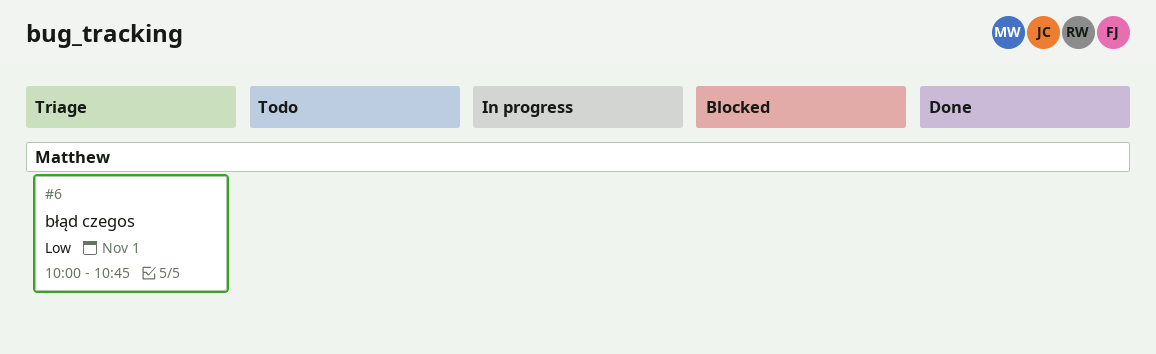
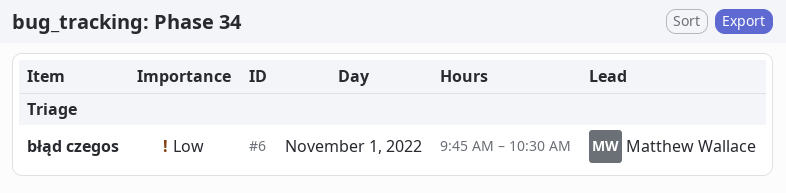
#6, begins: 10:00 -> 09:45
#6, ends: 10:45 -> 10:30

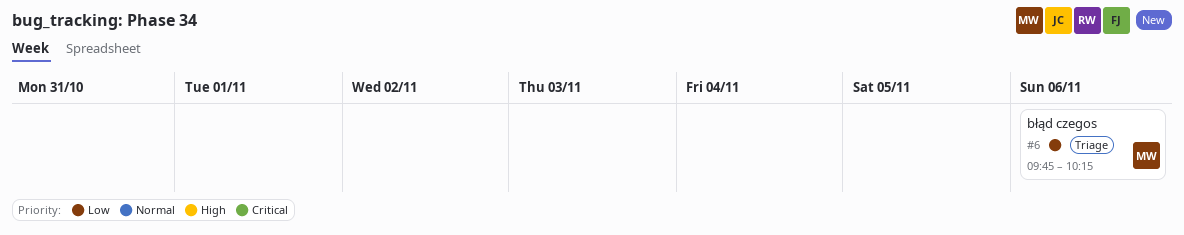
#6, day: Nov 1 -> Nov 6
#6, ends: 10:30 -> 10:15

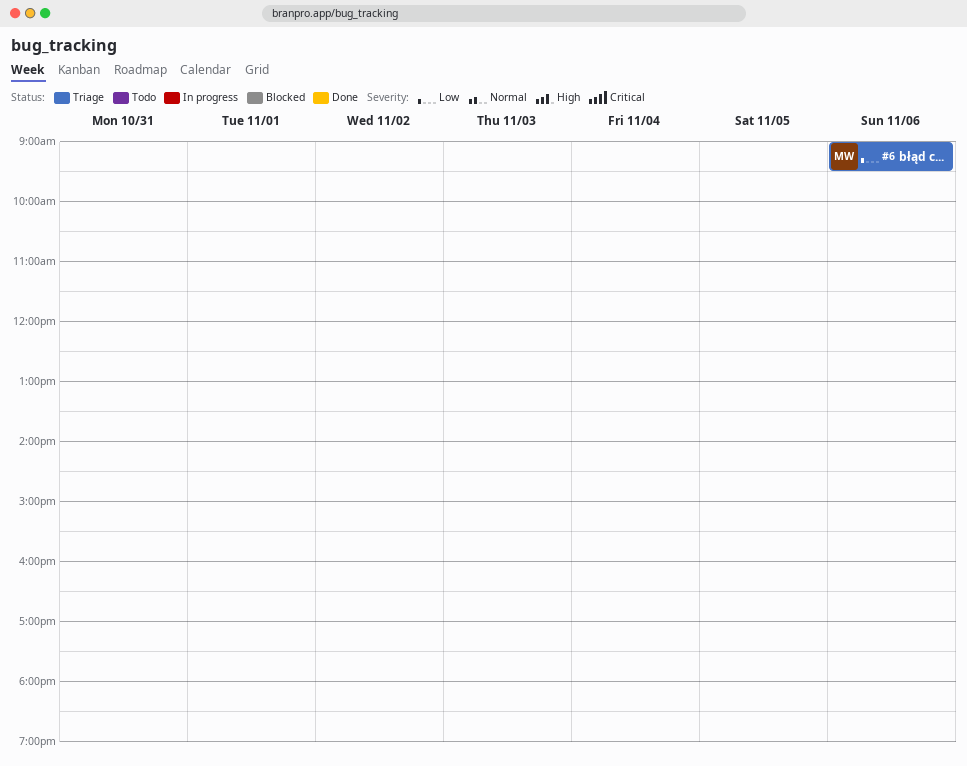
#6, begins: 09:45 -> 09:00
#6, ends: 10:15 -> 09:30

